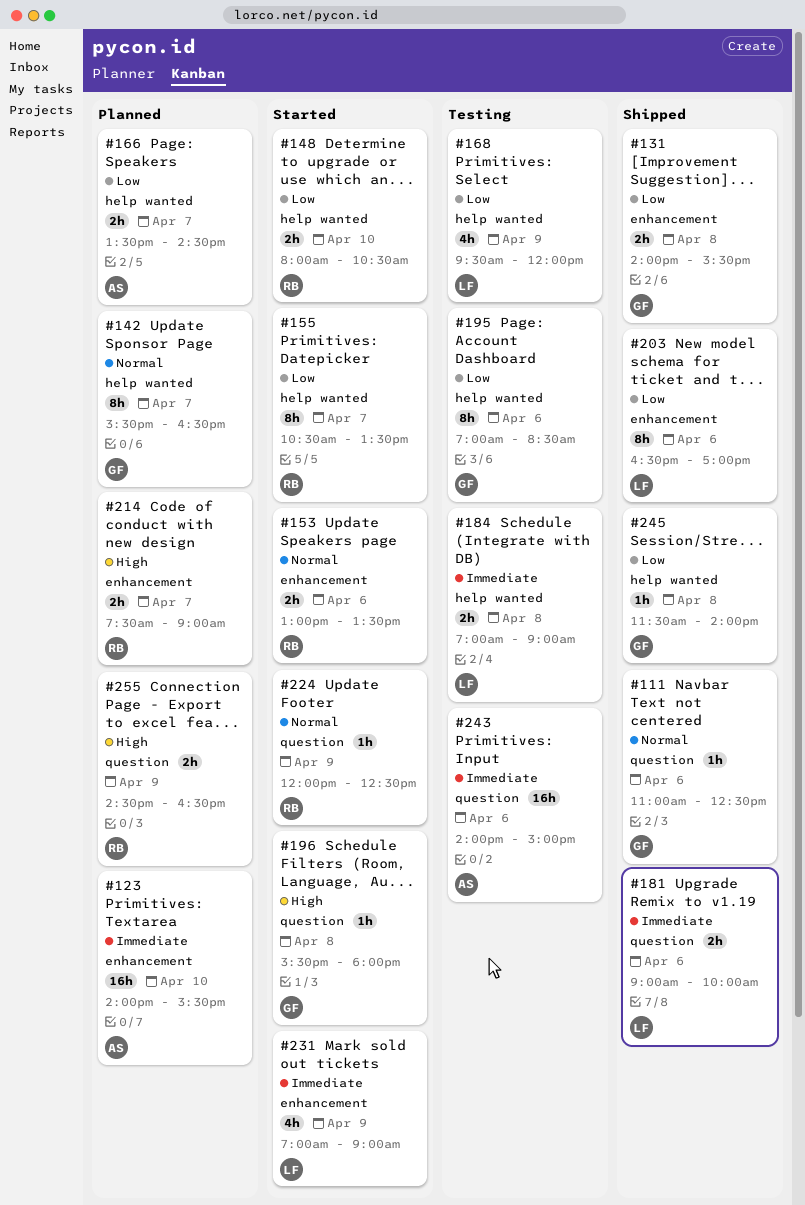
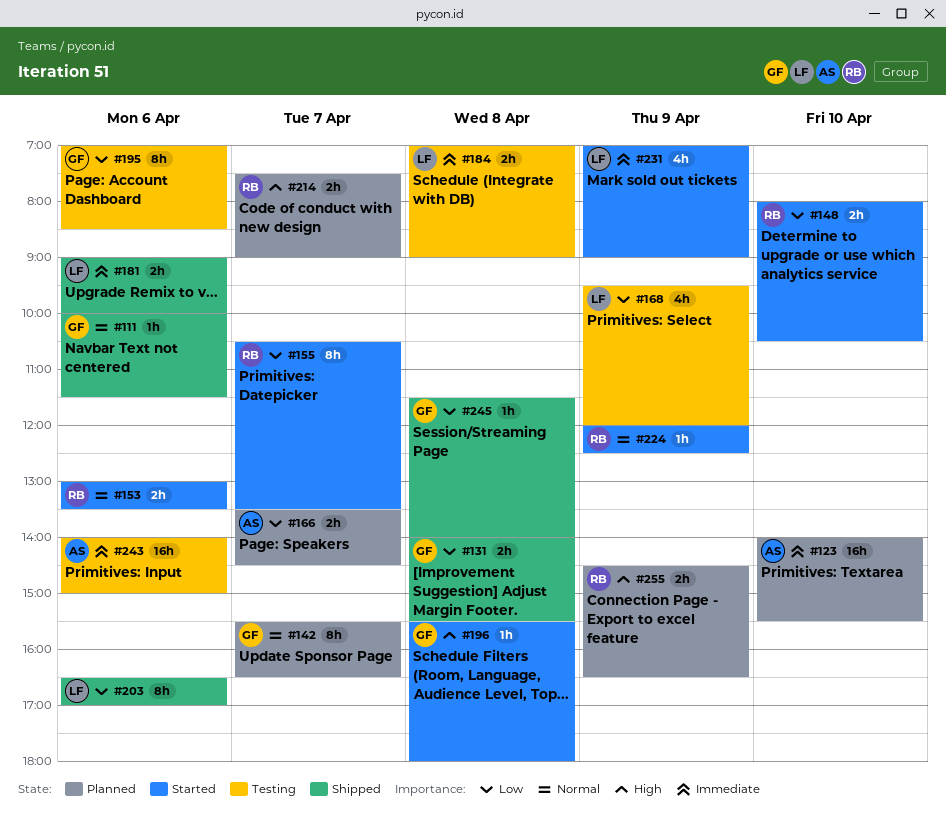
#111, begins: 11:00 -> 10:00
#111, ends: 12:30 -> 11:30

